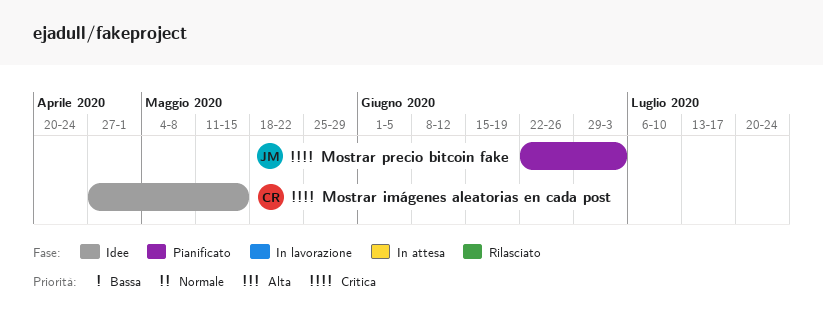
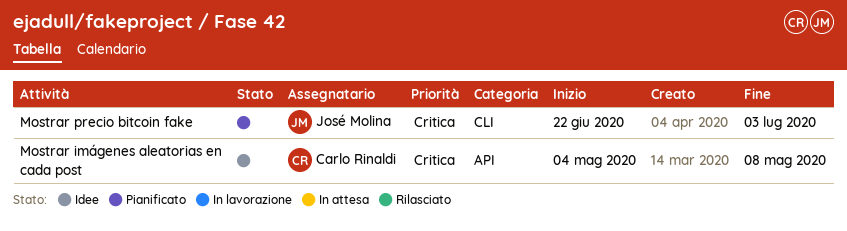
Mostrar imágenes aleatorias en cada post, start: Apr 27 -> May 4
Mostrar imágenes aleatorias en cada post, due: May 15 -> May 8

